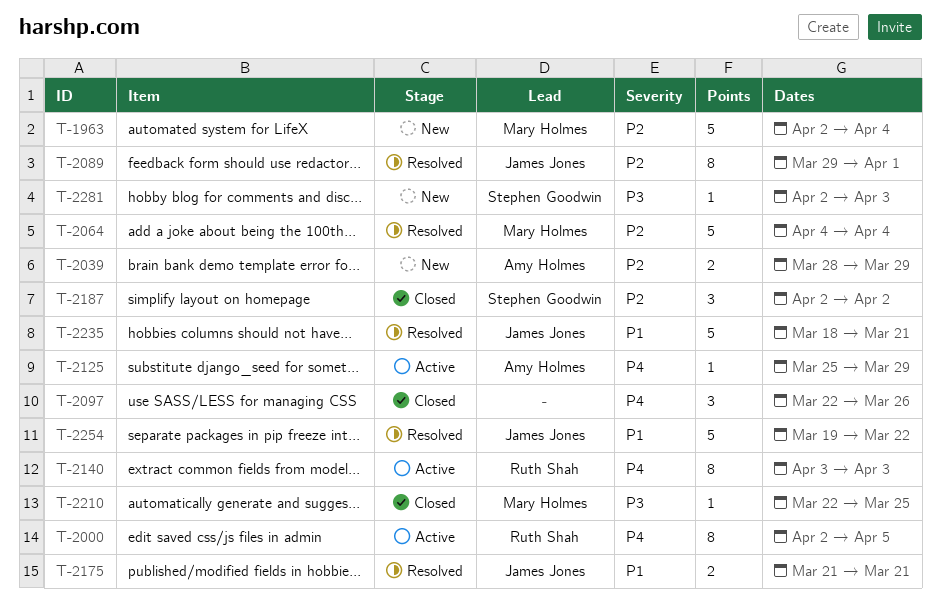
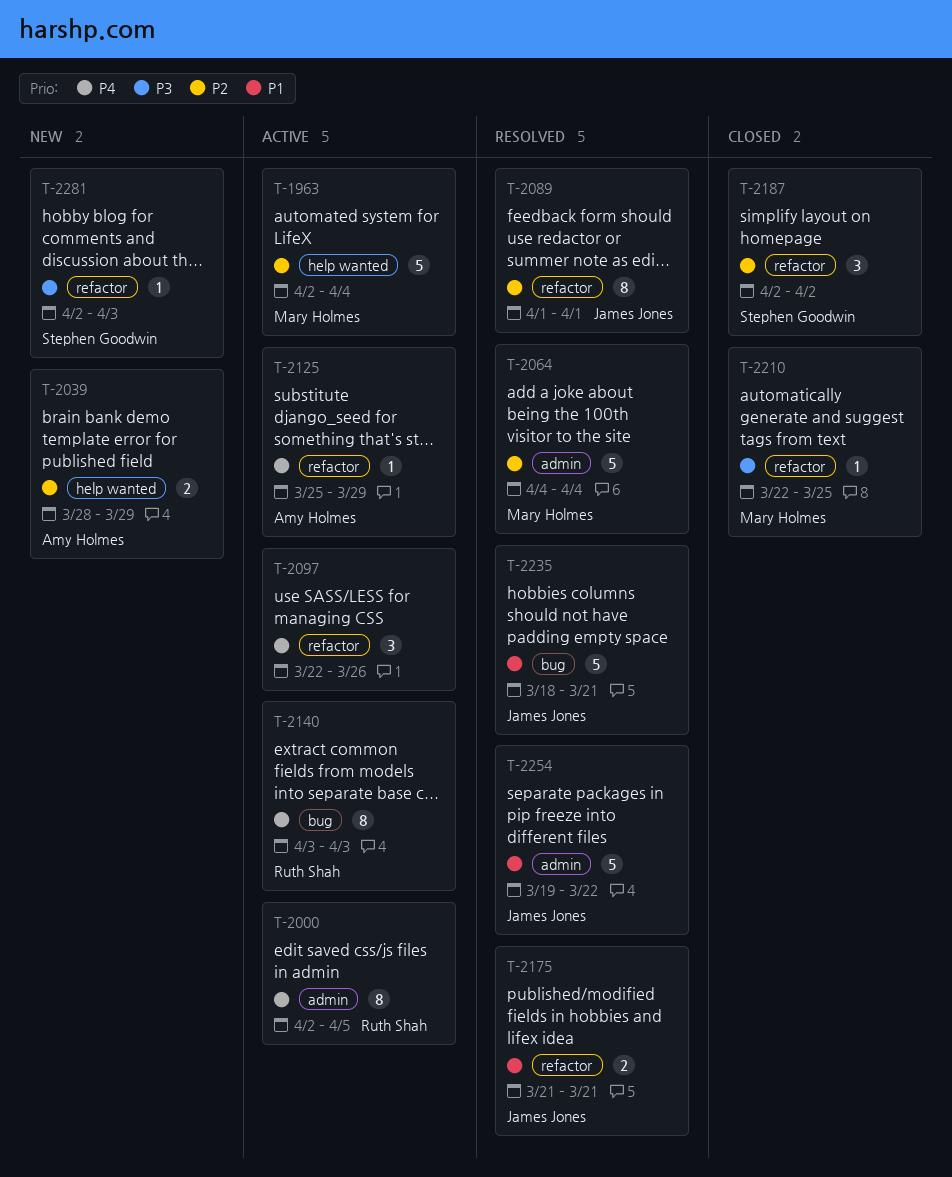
T-1963, status: New -> Active
T-2089, start: Mar 29 -> Apr 1
T-2097, status: Closed -> Active

